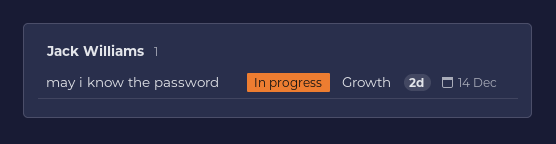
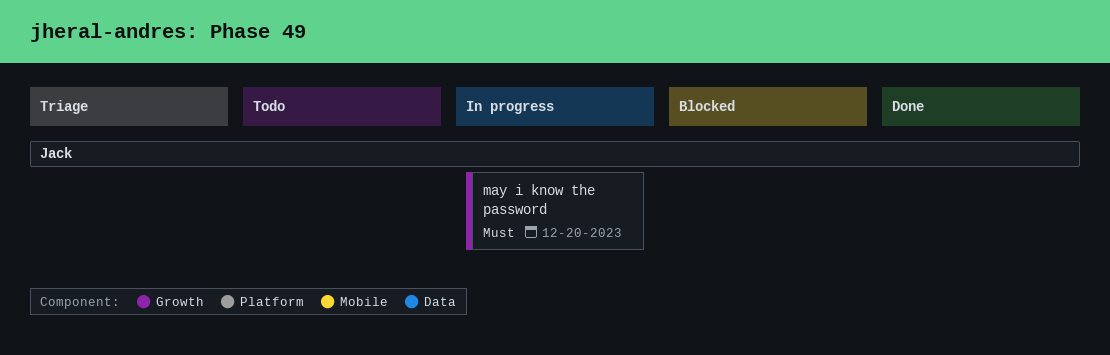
may i know the password, due: Dec 14 -> Dec 20

